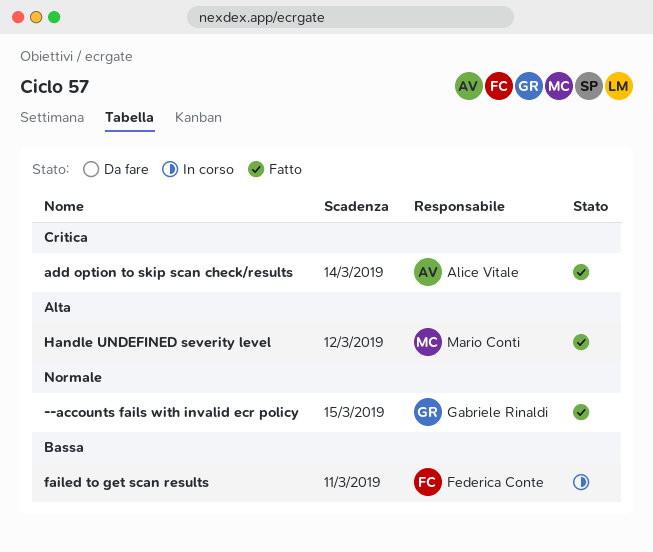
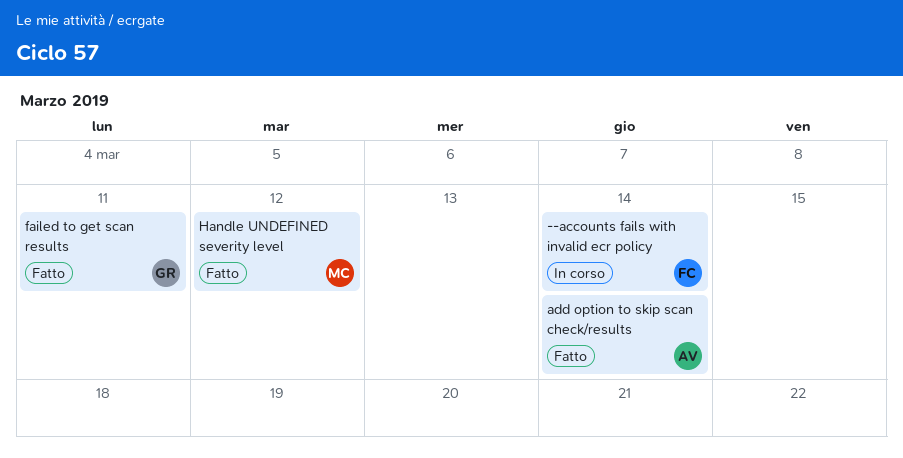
--accounts fails with invalid ecr policy, status: Fatto -> In corso
--accounts fails with invalid ecr policy, owner: Gabriele Rinaldi -> Federica Conte
--accounts fails with invalid ecr policy, due: Mar 15 -> Mar 14
failed to get scan results, status: In corso -> Fatto
failed to get scan results, owner: Federica Conte -> Gabriele Rinaldi

